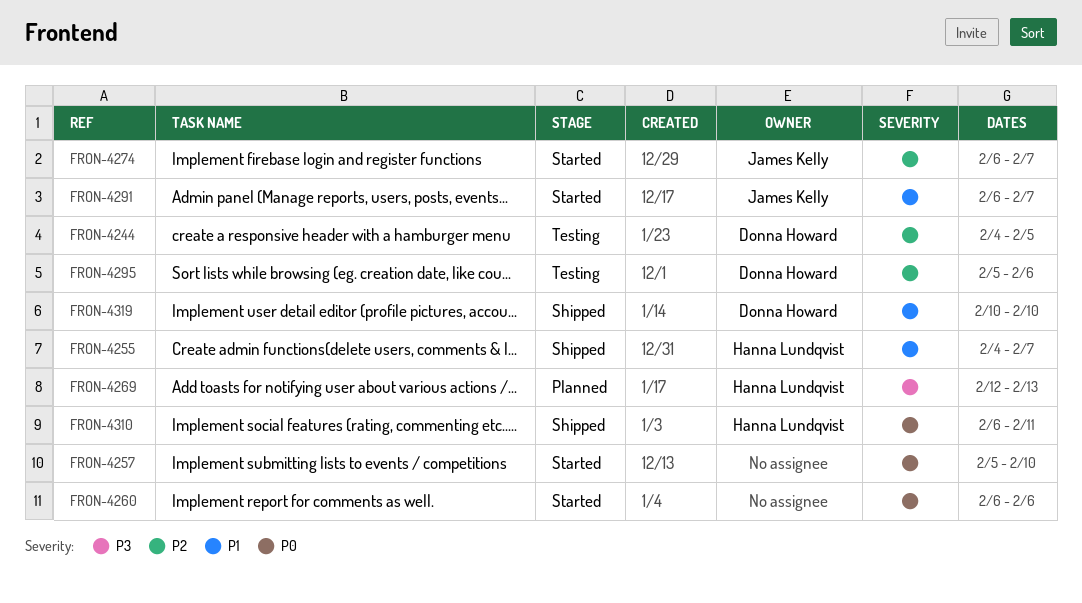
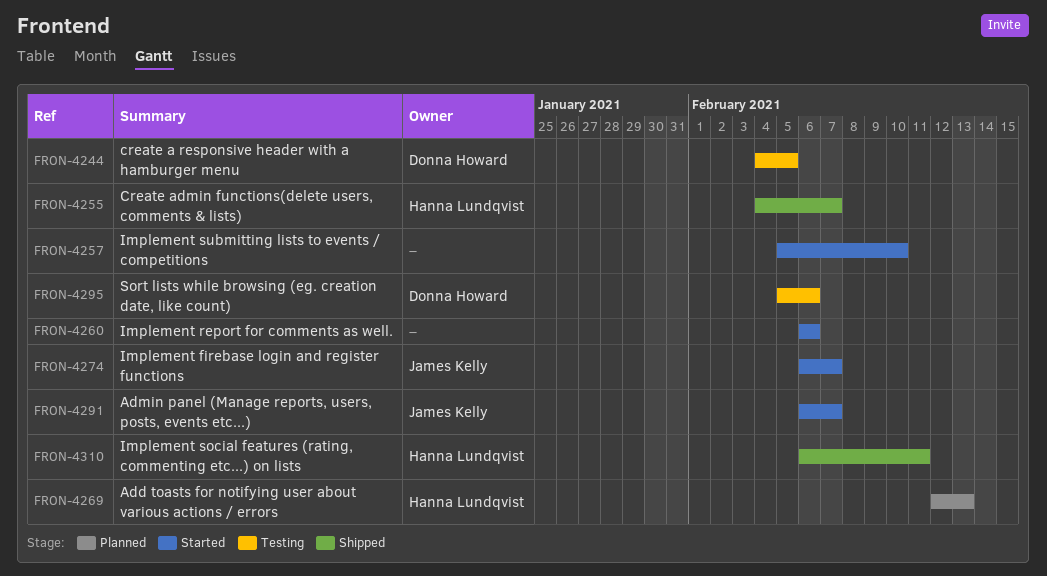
FRON-4319: present -> none

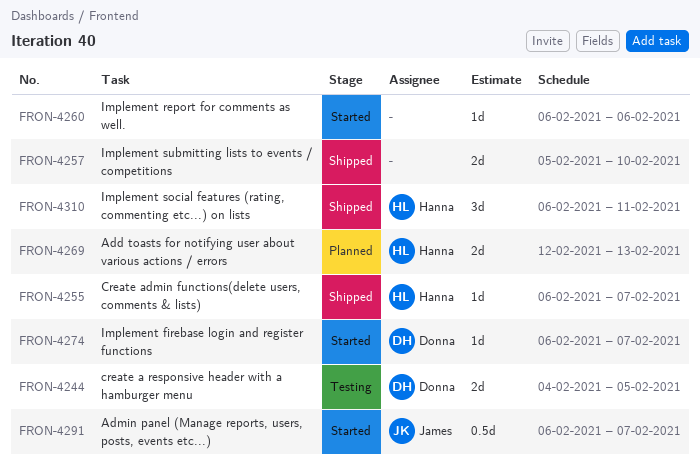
FRON-4255, start: Feb 4 -> Feb 6
FRON-4257, status: Started -> Shipped
FRON-4274, owner: James Kelly -> Donna Howard
FRON-4295: present -> none

